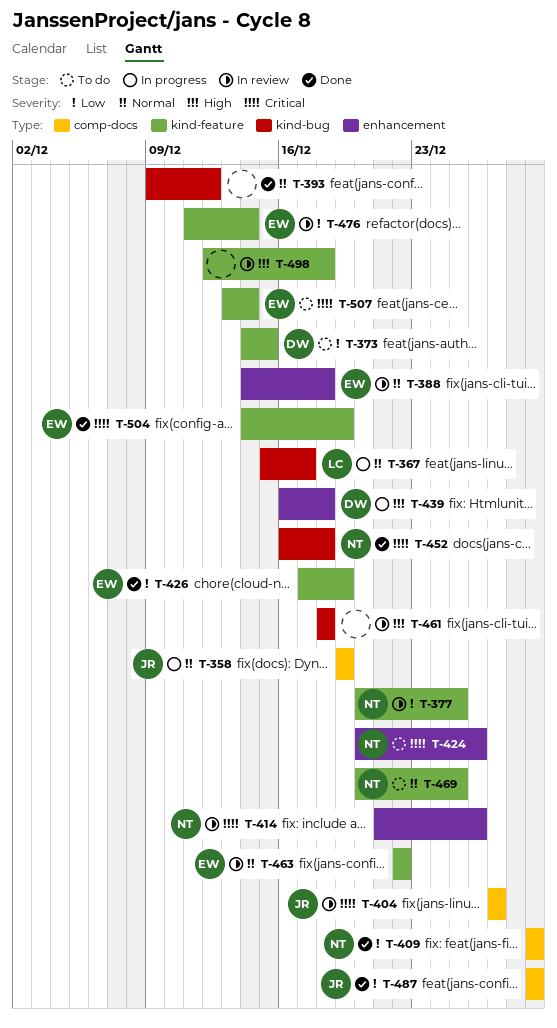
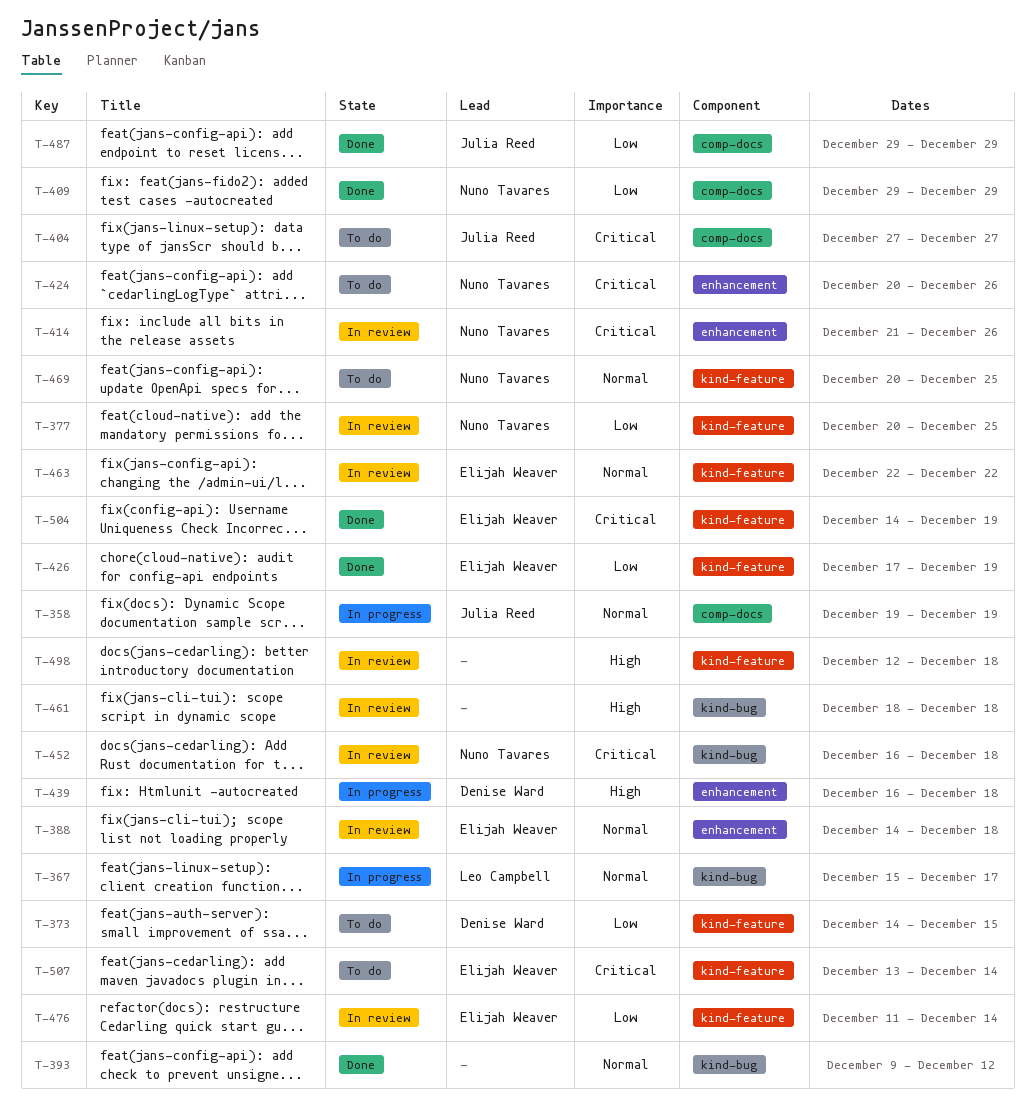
T-404, status: In review -> To do
T-452, status: Done -> In review

